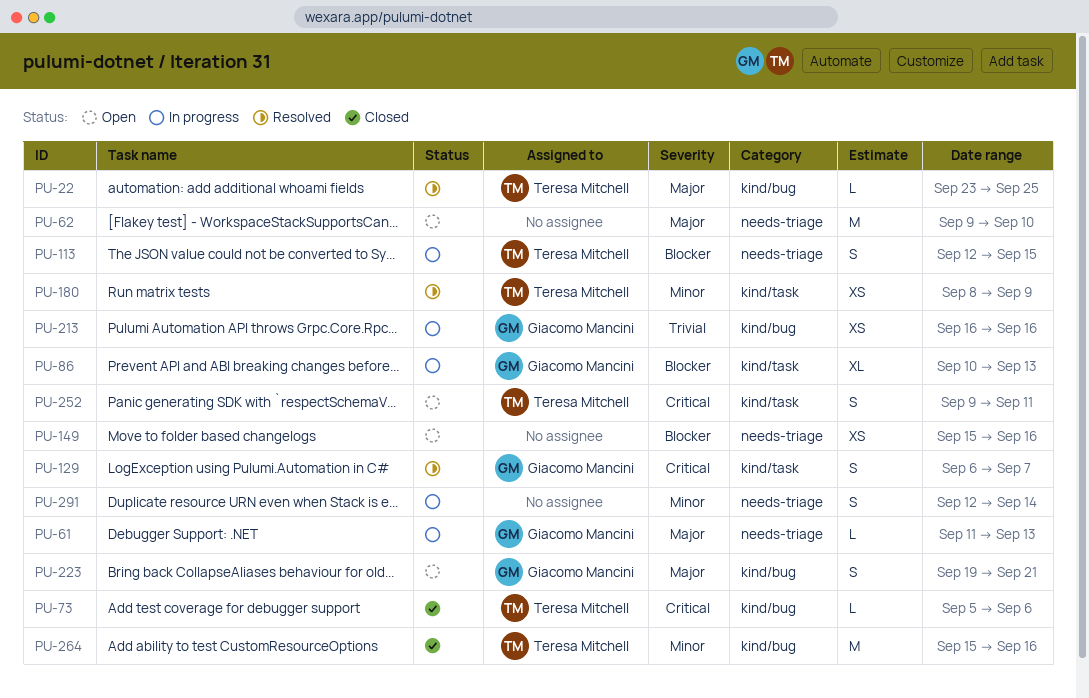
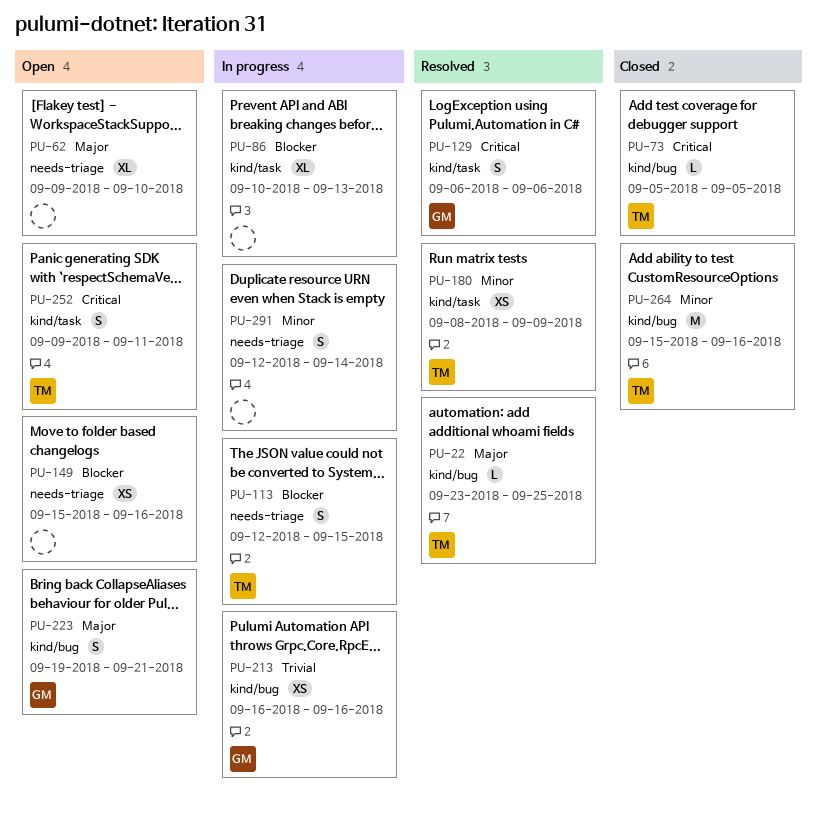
PU-61: present -> none
PU-62, estimate: M -> XL
PU-73, due: Sep 6 -> Sep 5
PU-86, owner: Giacomo Mancini -> none
PU-129, due: Sep 7 -> Sep 6

